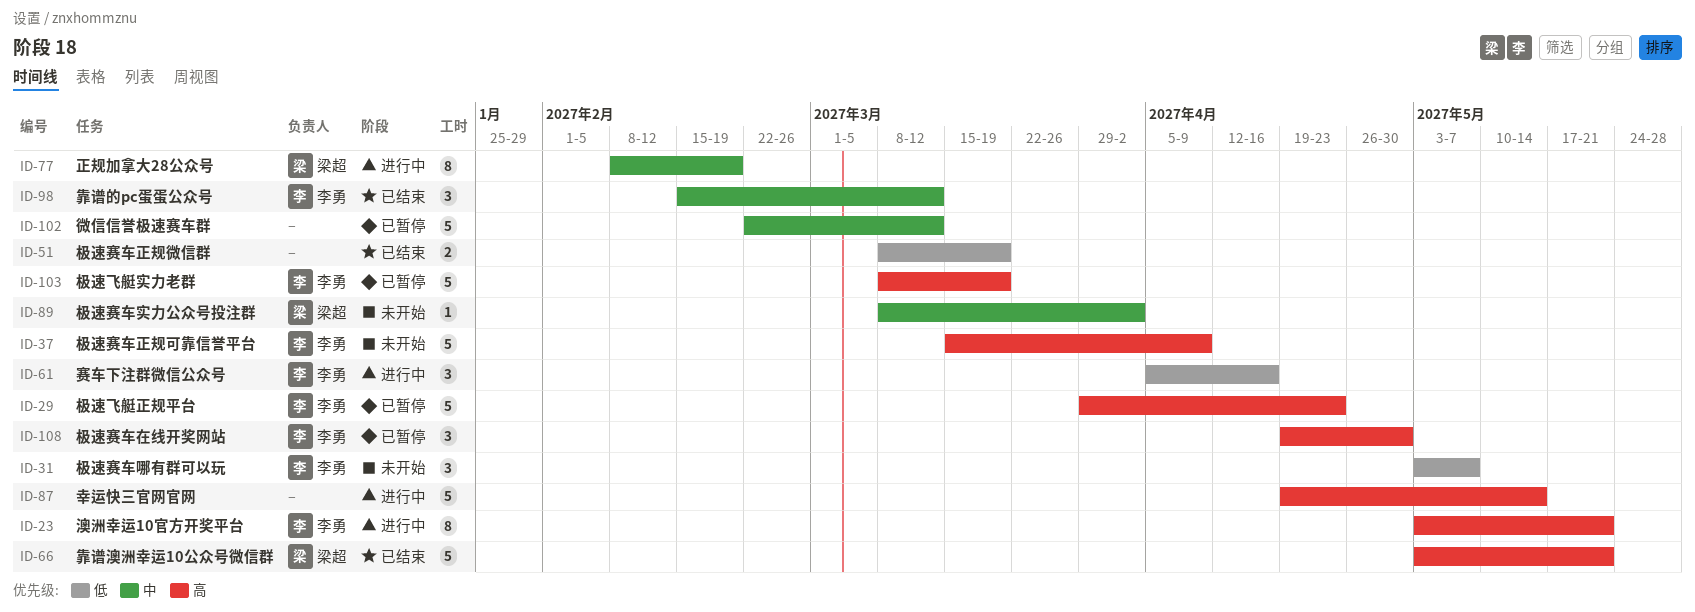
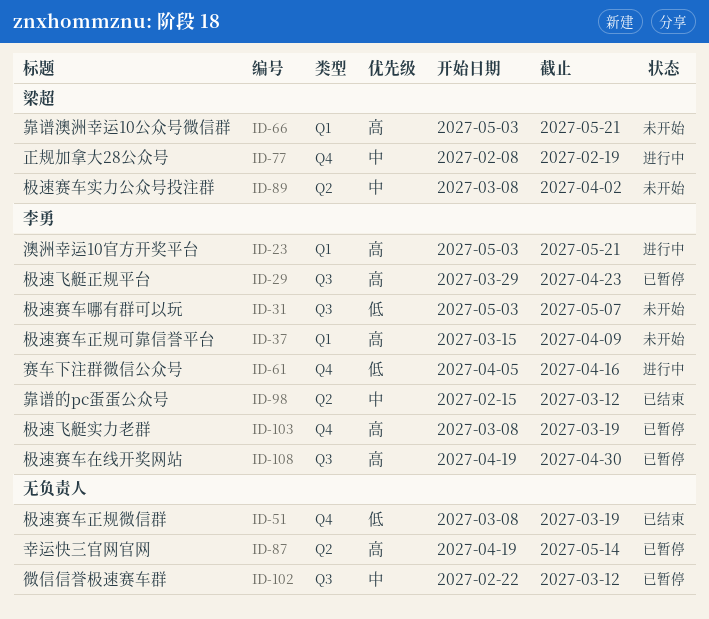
ID-66, status: 已结束 -> 未开始
ID-87, status: 进行中 -> 已暂停

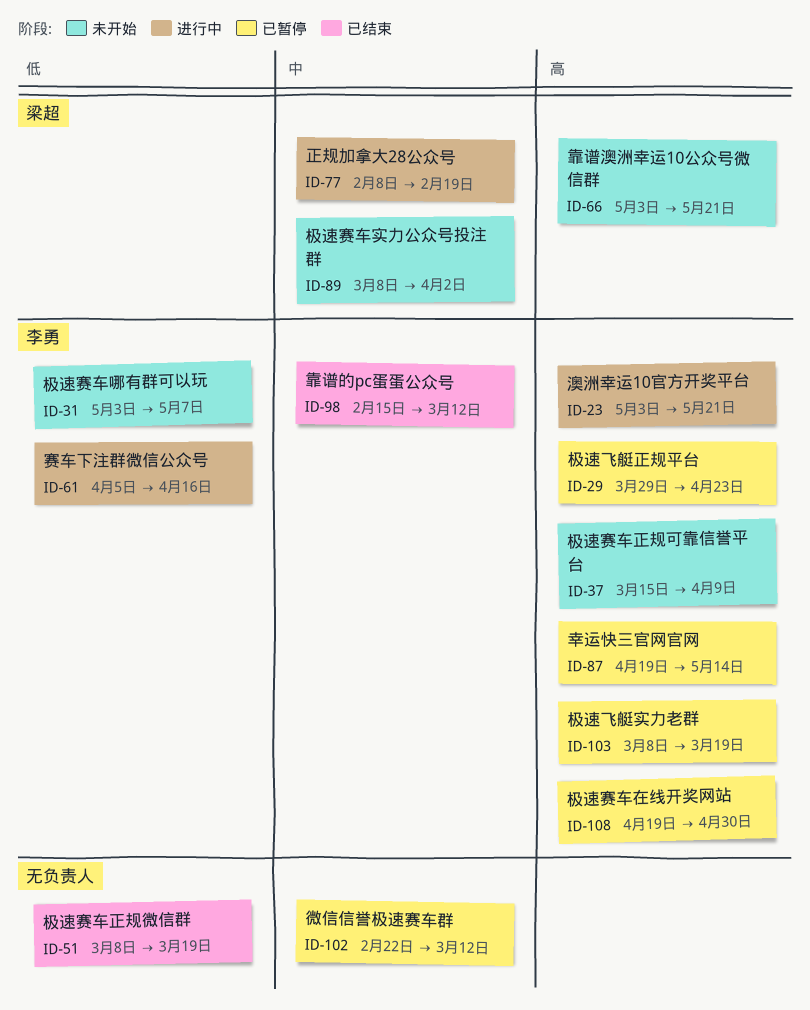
ID-87, owner: none -> 李勇

